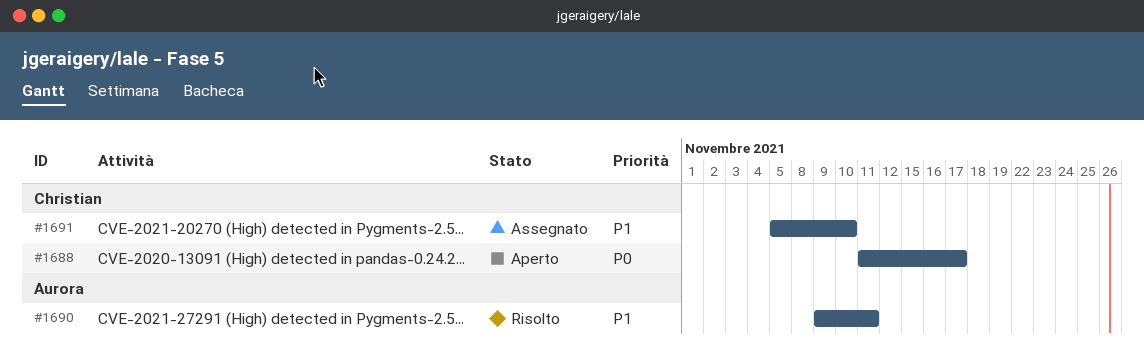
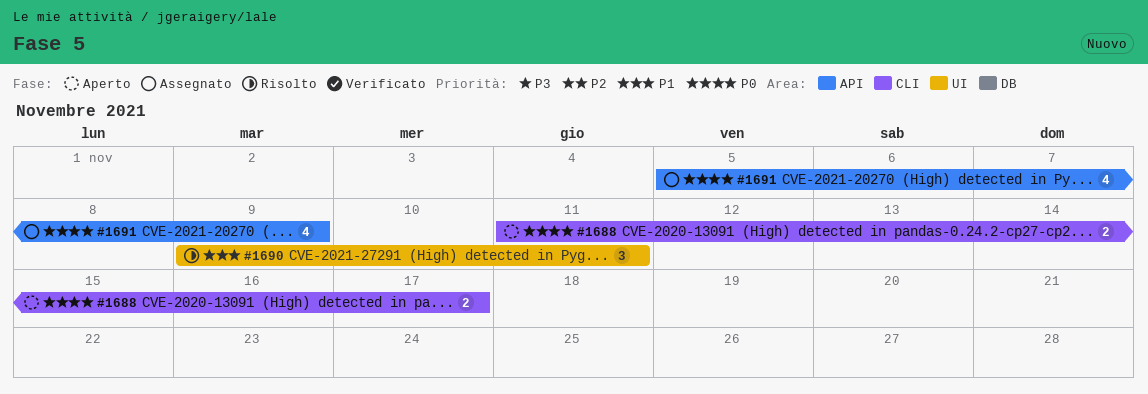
#1691, priority: P1 -> P0
#1691, due: Nov 10 -> Nov 9

